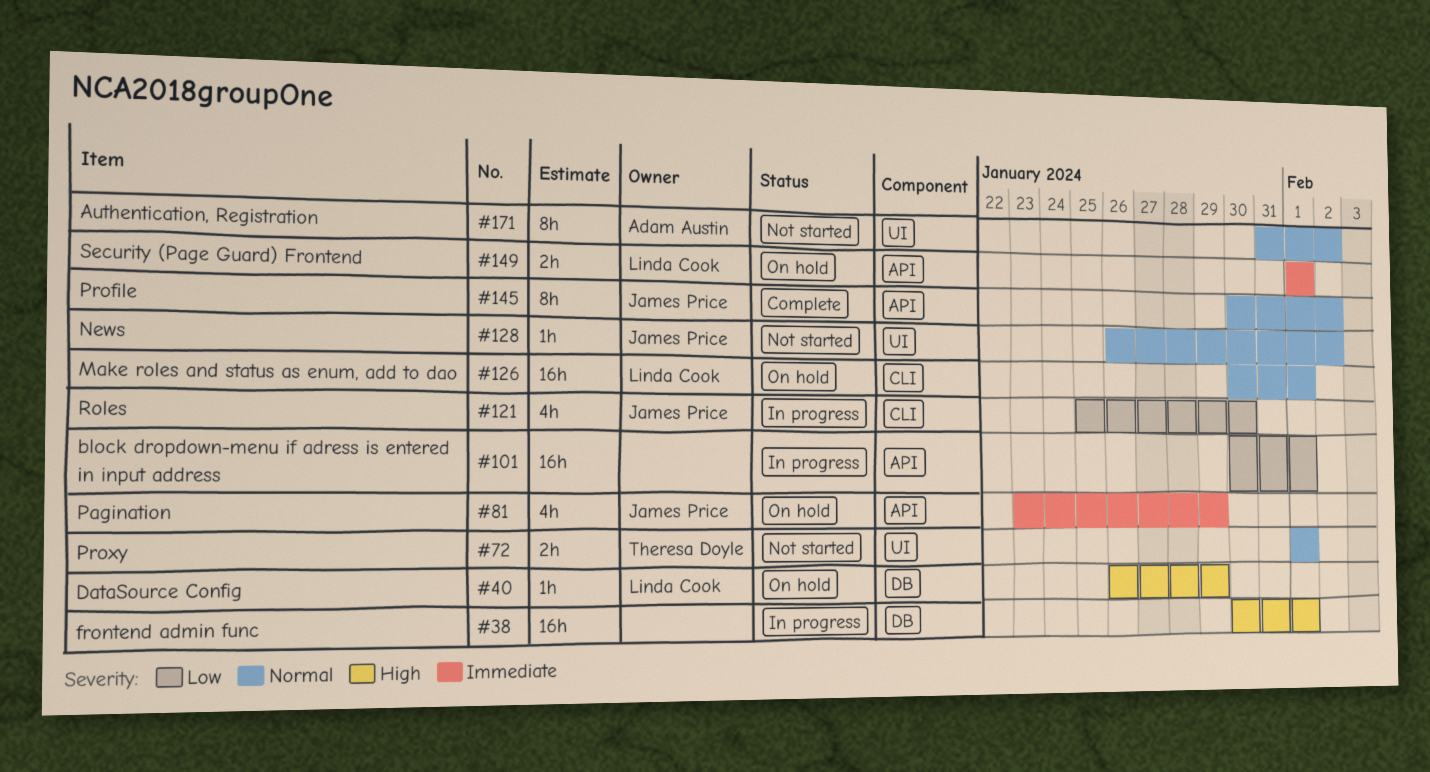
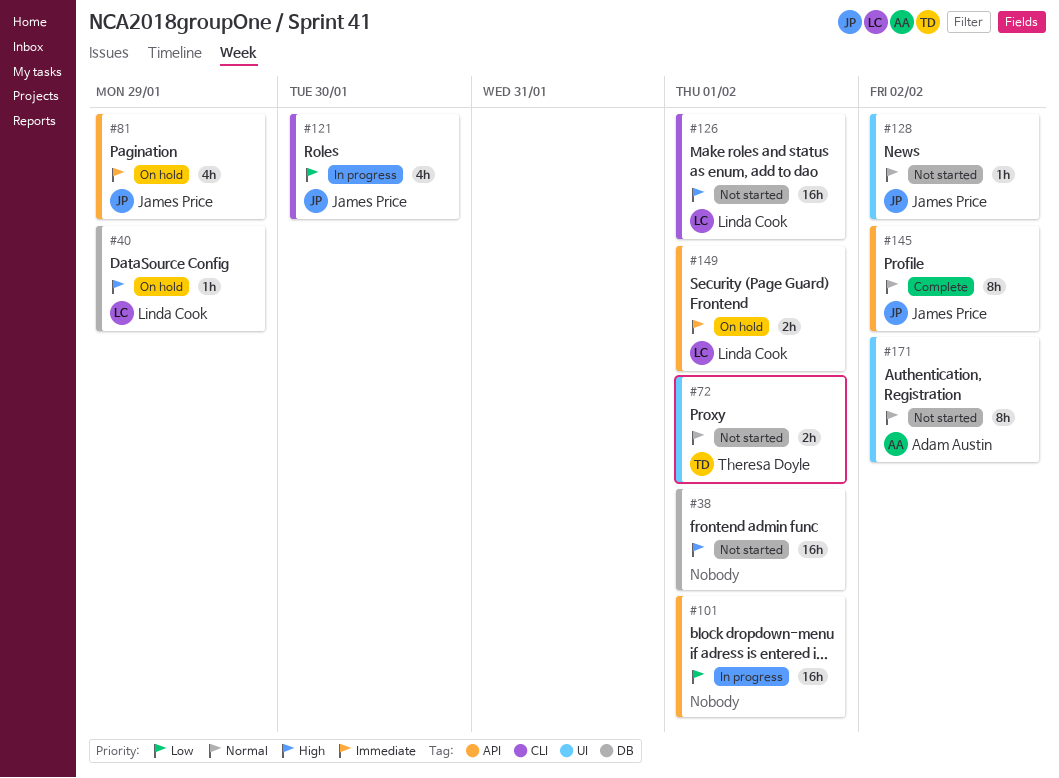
#38, status: In progress -> Not started
#126, status: On hold -> Not started
#126, priority: Normal -> High

